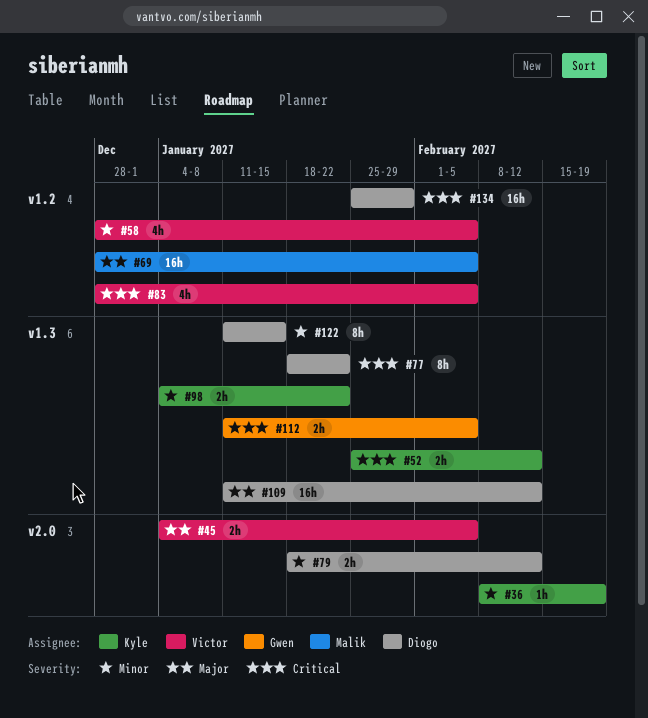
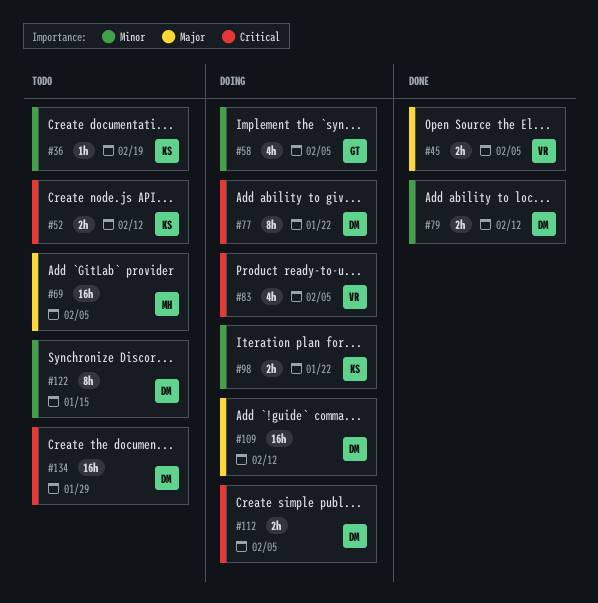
#58, owner: Victor -> Gwen
#112, owner: Gwen -> Diogo

